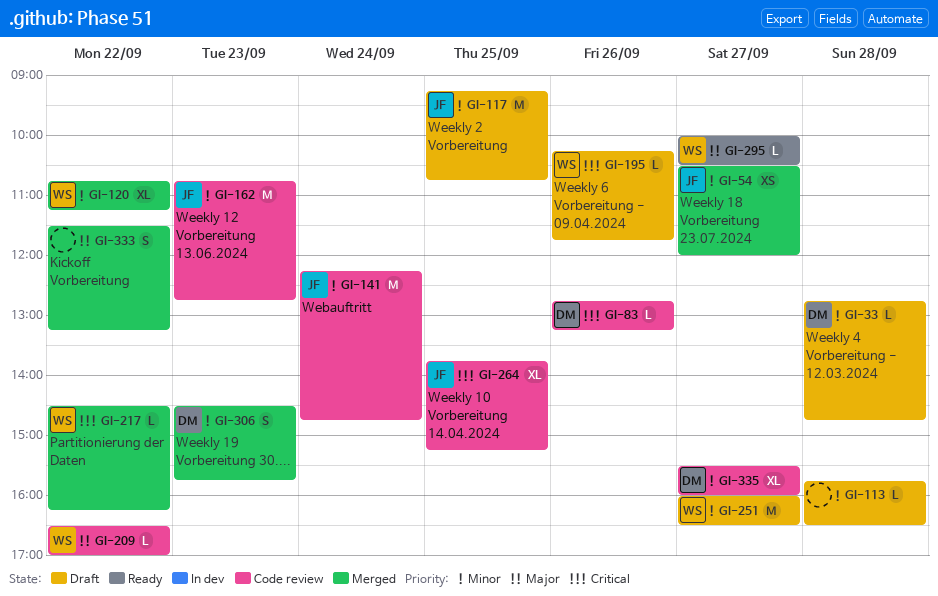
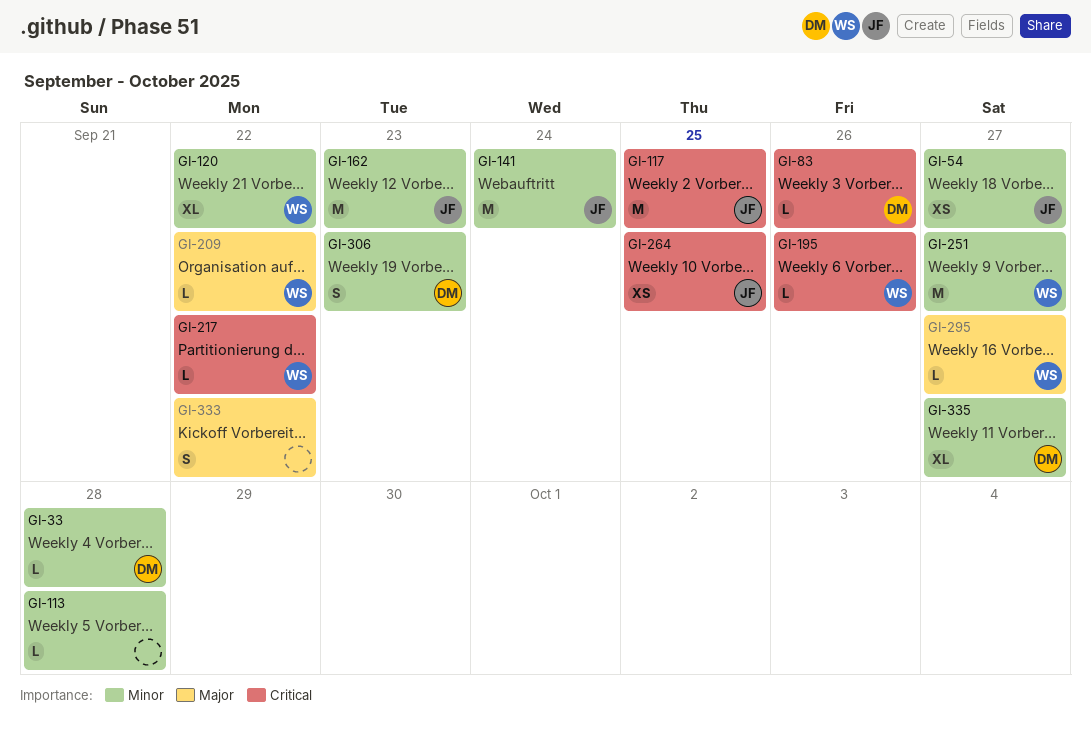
GI-117, priority: Minor -> Critical
GI-264, estimate: XL -> XS

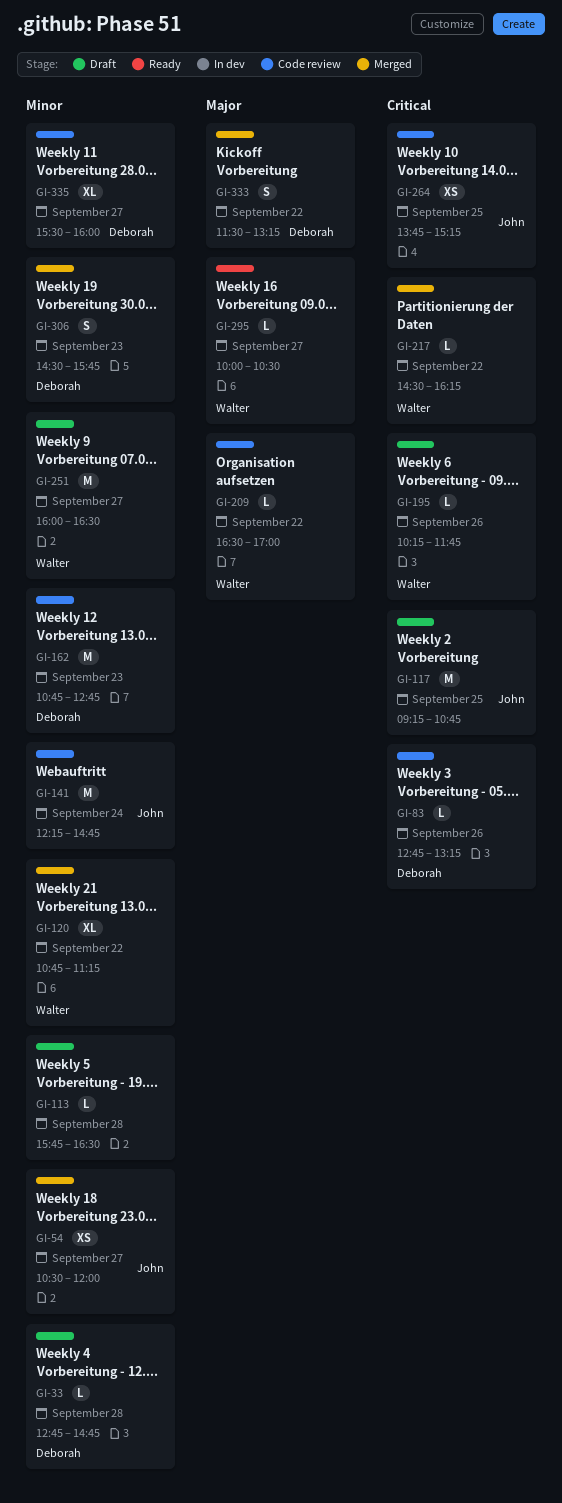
GI-162, owner: John -> Deborah
GI-333, owner: none -> Deborah

